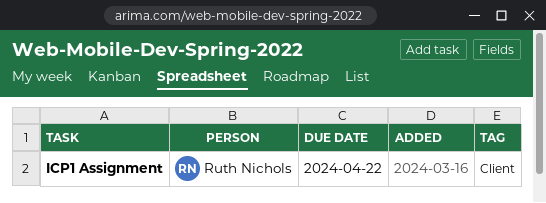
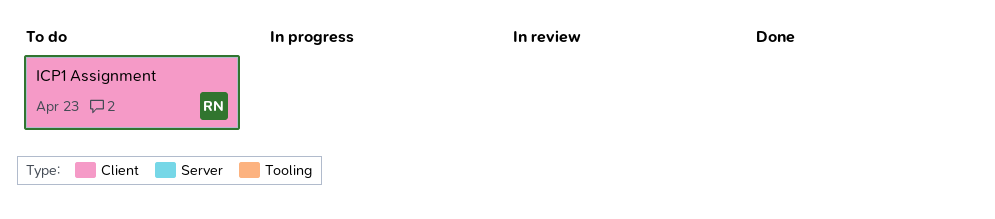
ICP1 Assignment, due: Apr 22 -> Apr 23

